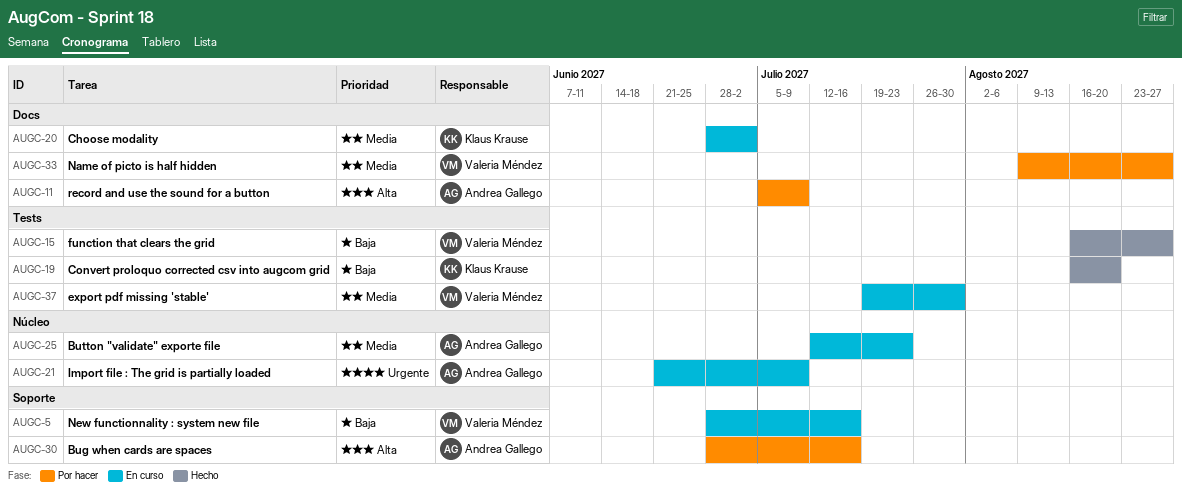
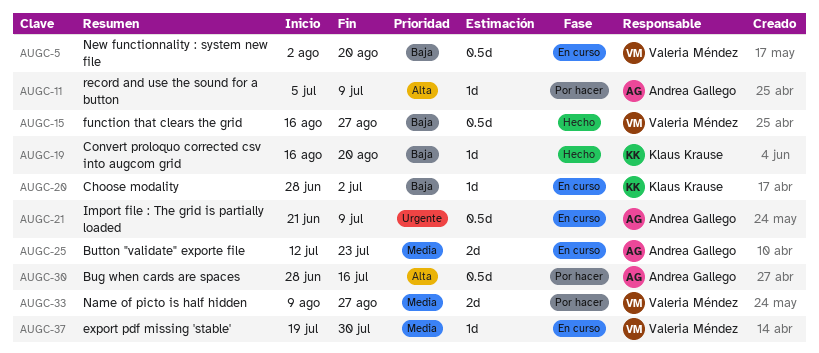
AUGC-5, start: Jun 28 -> Aug 2
AUGC-5, due: Jul 16 -> Aug 20
AUGC-20, priority: Media -> Baja

